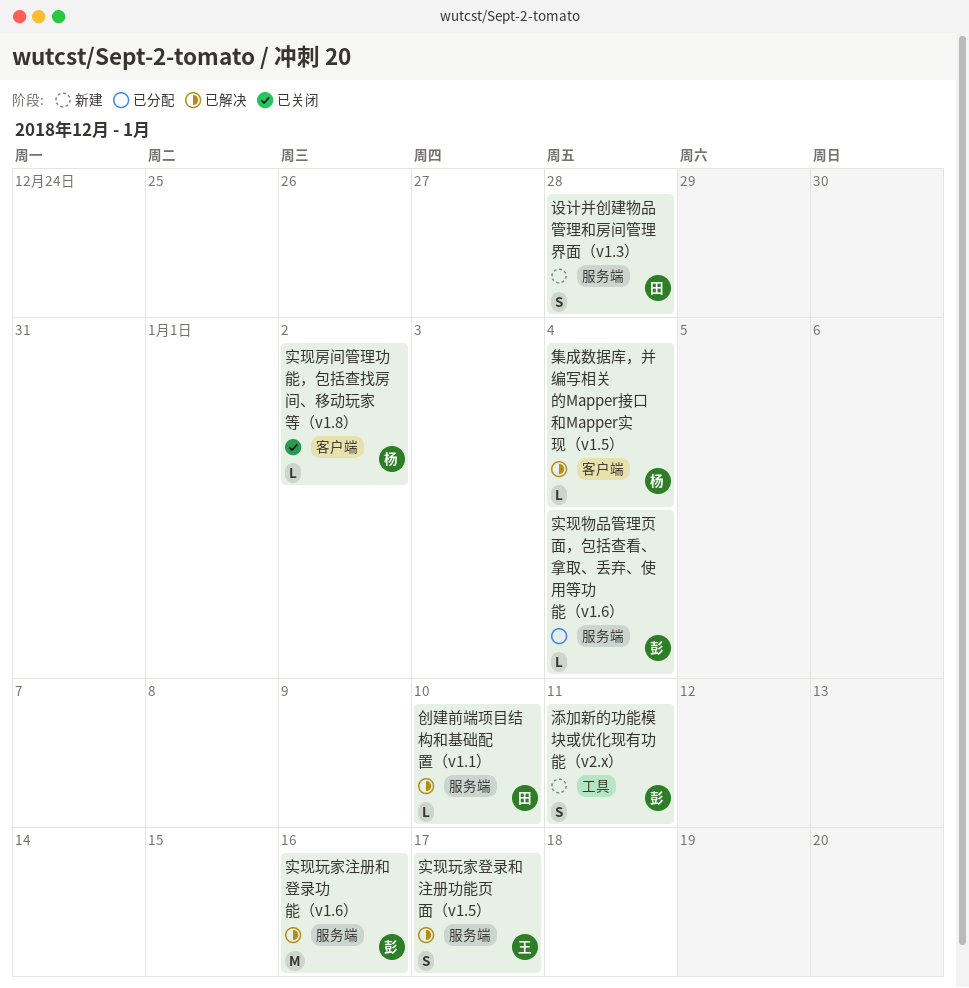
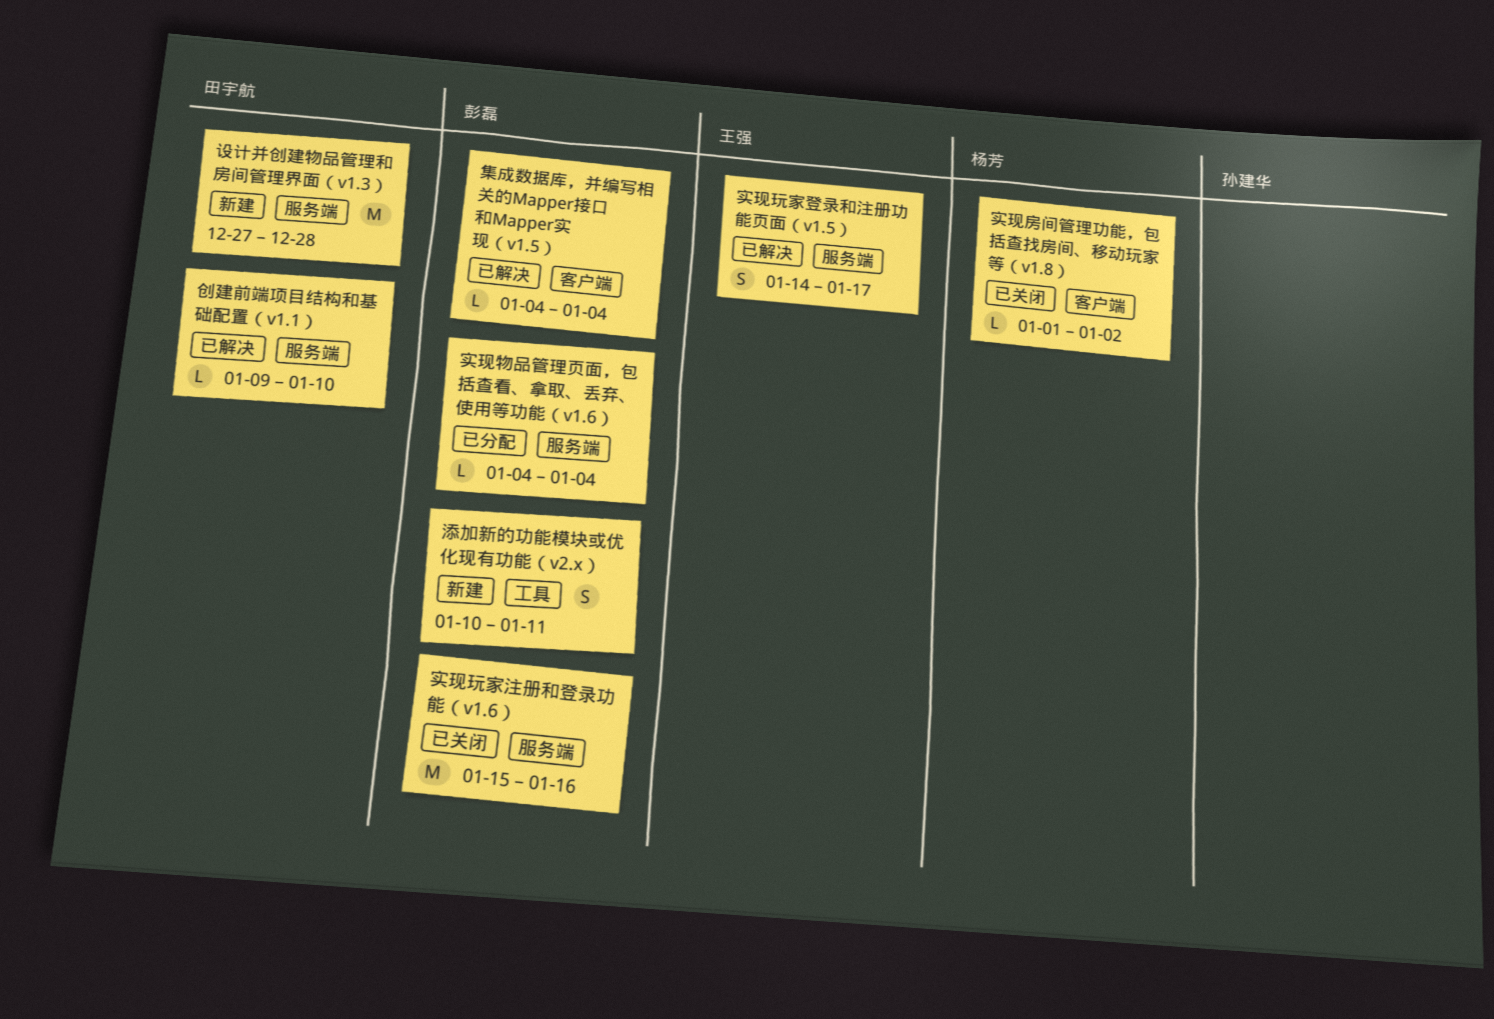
实现玩家注册和登录功能（v1.6）, status: 已解决 -> 已关闭
设计并创建物品管理和房间管理界面（v1.3）, estimate: S -> M
集成数据库，并编写相关的Mapper接口和Mapper实现（v1.5）, owner: 杨芳 -> 彭磊

